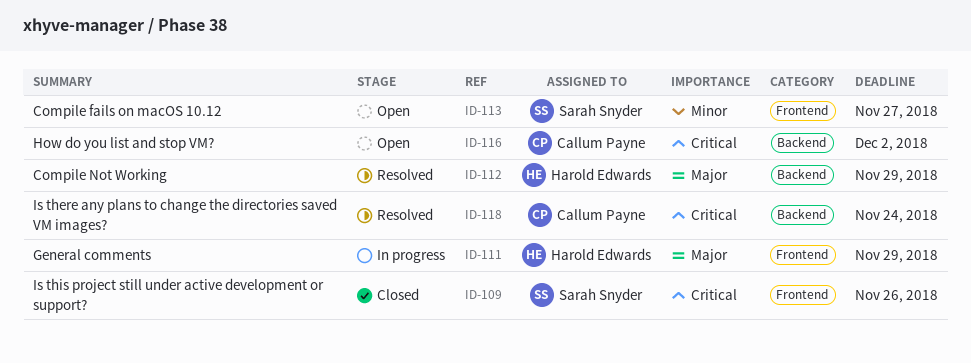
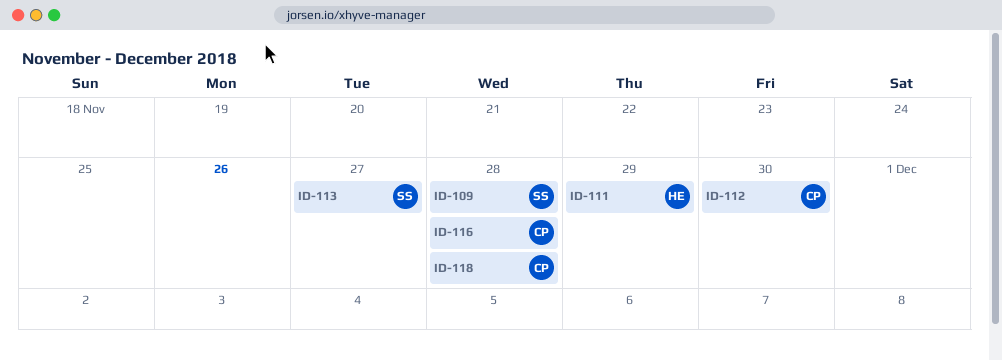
ID-109, due: Nov 26 -> Nov 28
ID-112, owner: Harold Edwards -> Callum Payne
ID-112, due: Nov 29 -> Nov 30
ID-116, due: Dec 2 -> Nov 28
ID-118, due: Nov 24 -> Nov 28

